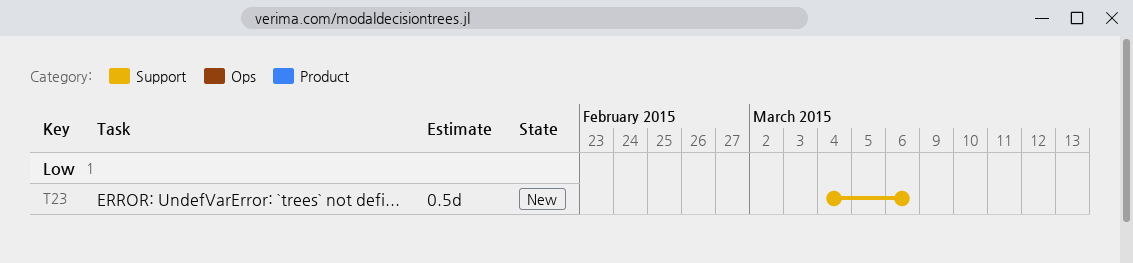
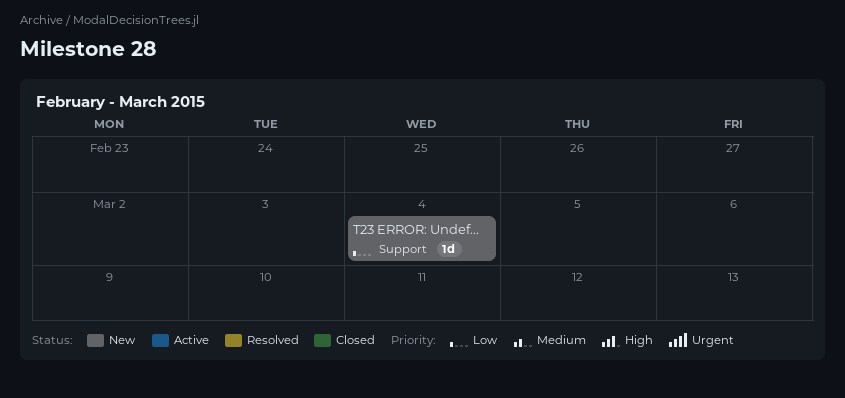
T23, estimate: 0.5d -> 1d
T23, due: Mar 6 -> Mar 4

